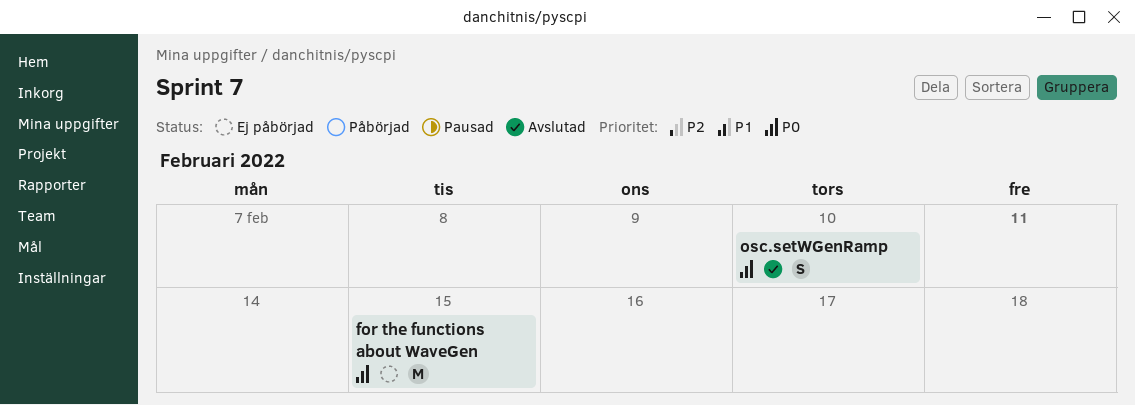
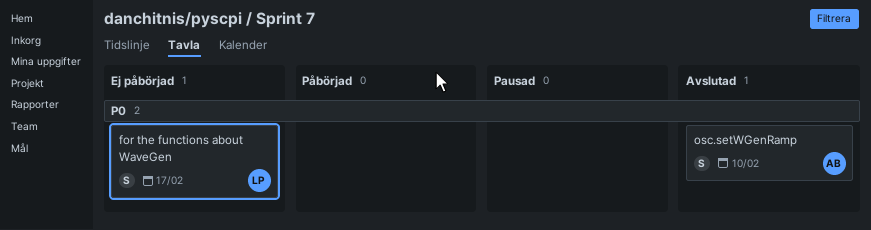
for the functions about WaveGen, estimate: M -> S
for the functions about WaveGen, due: Feb 15 -> Feb 17

